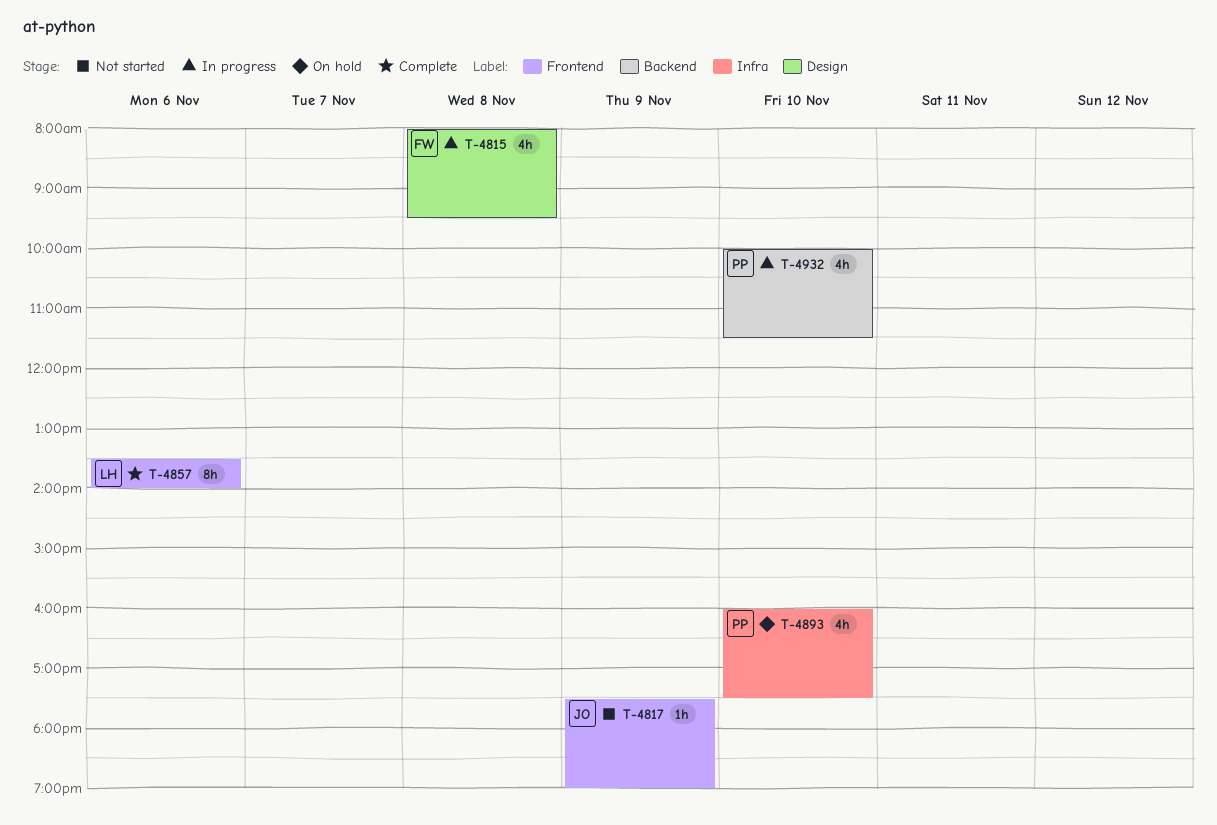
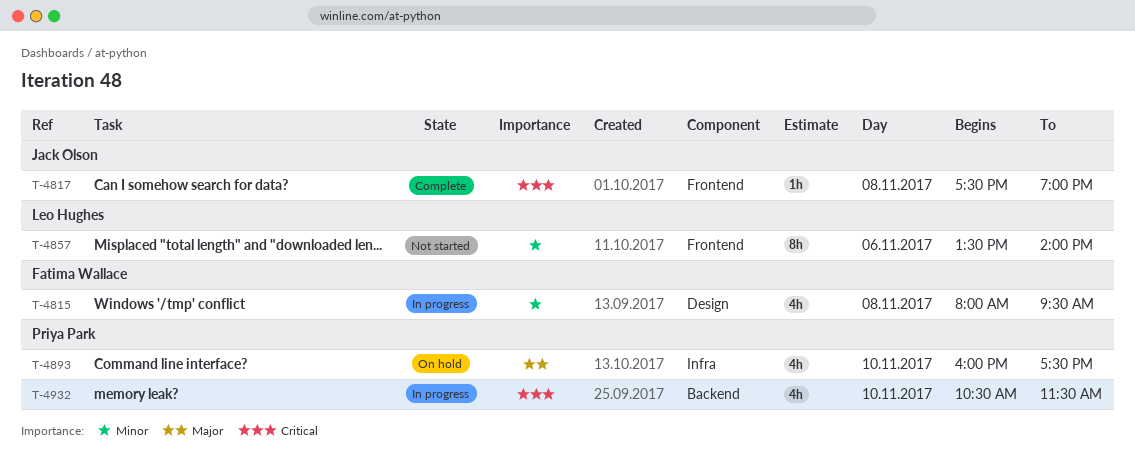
T-4817, status: Not started -> Complete
T-4817, day: Nov 9 -> Nov 8
T-4857, status: Complete -> Not started
T-4932, begins: 10:00 -> 10:30

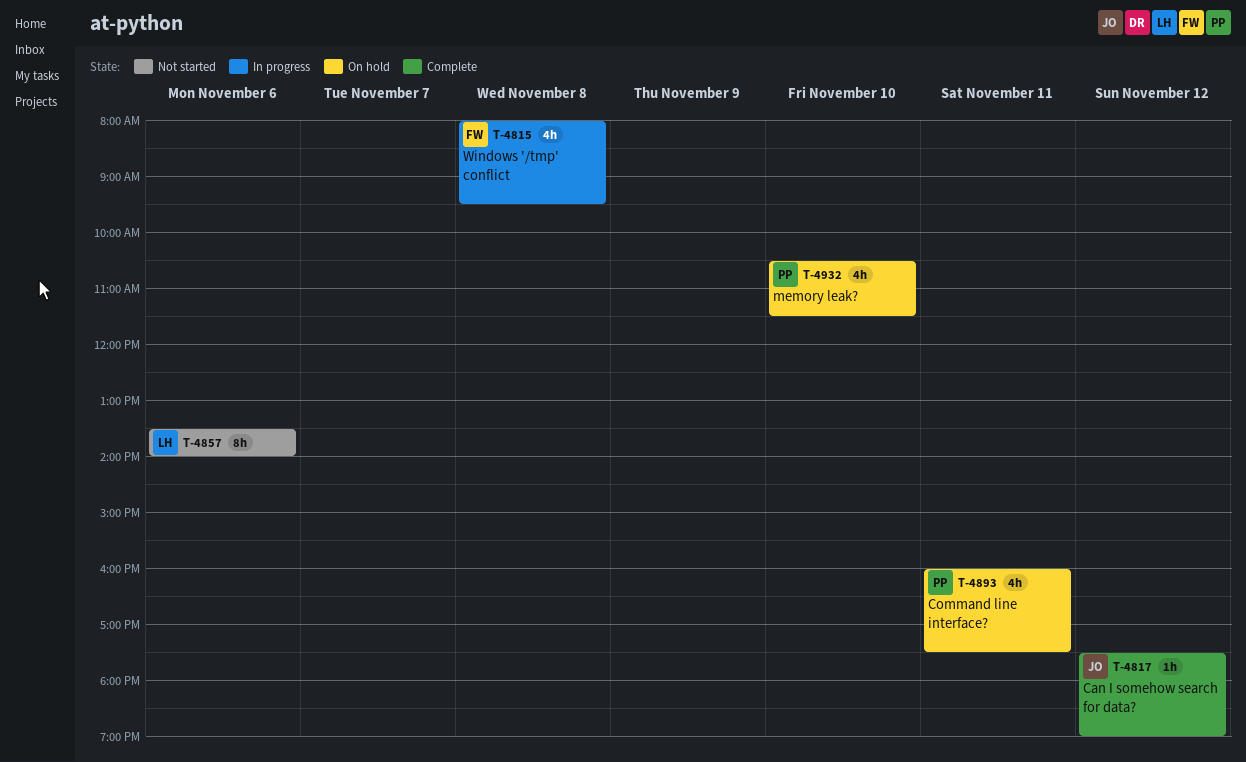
T-4817, day: Nov 8 -> Nov 12
T-4893, day: Nov 10 -> Nov 11
T-4932, status: In progress -> On hold

